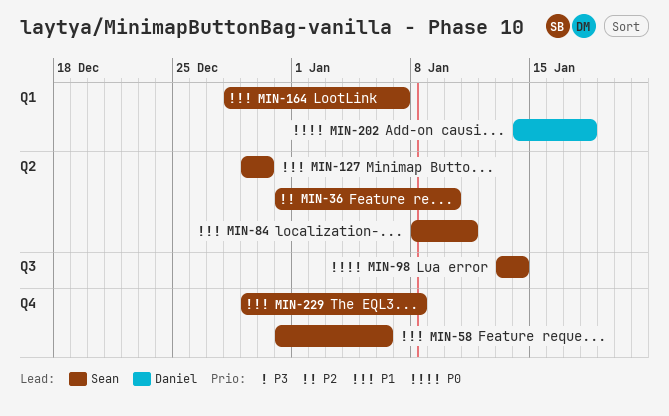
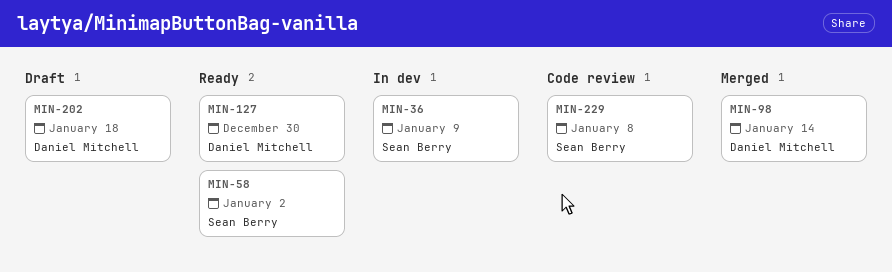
MIN-36, due: Jan 10 -> Jan 9
MIN-58, due: Jan 6 -> Jan 2
MIN-84: present -> none
MIN-98, owner: Sean Berry -> Daniel Mitchell
MIN-127, owner: Sean Berry -> Daniel Mitchell
MIN-164: present -> none

